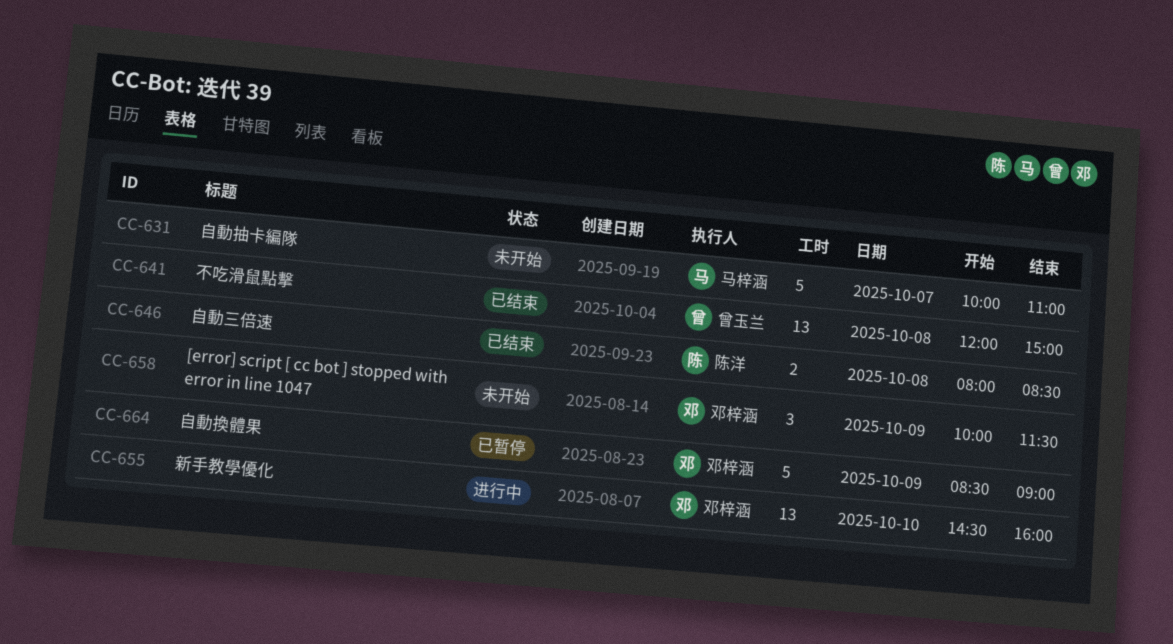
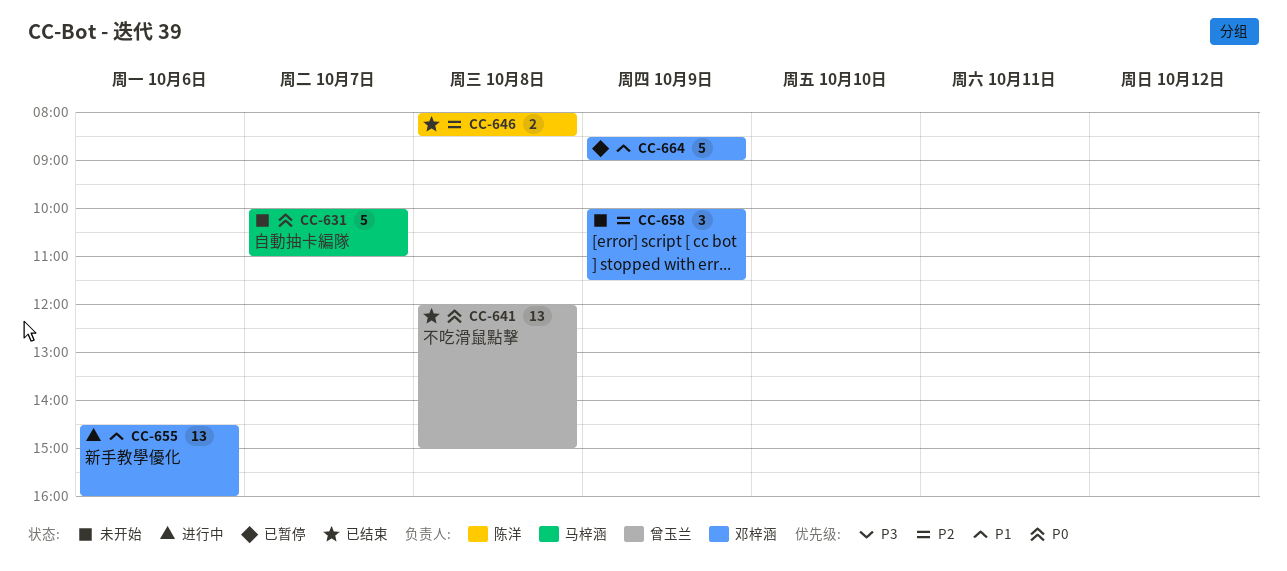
CC-655, day: Oct 10 -> Oct 6

